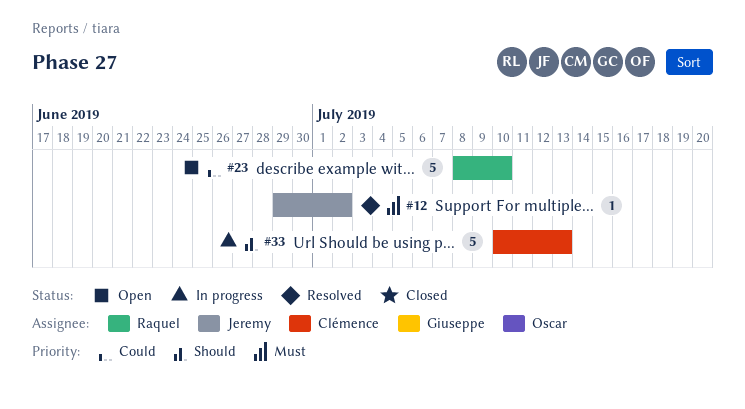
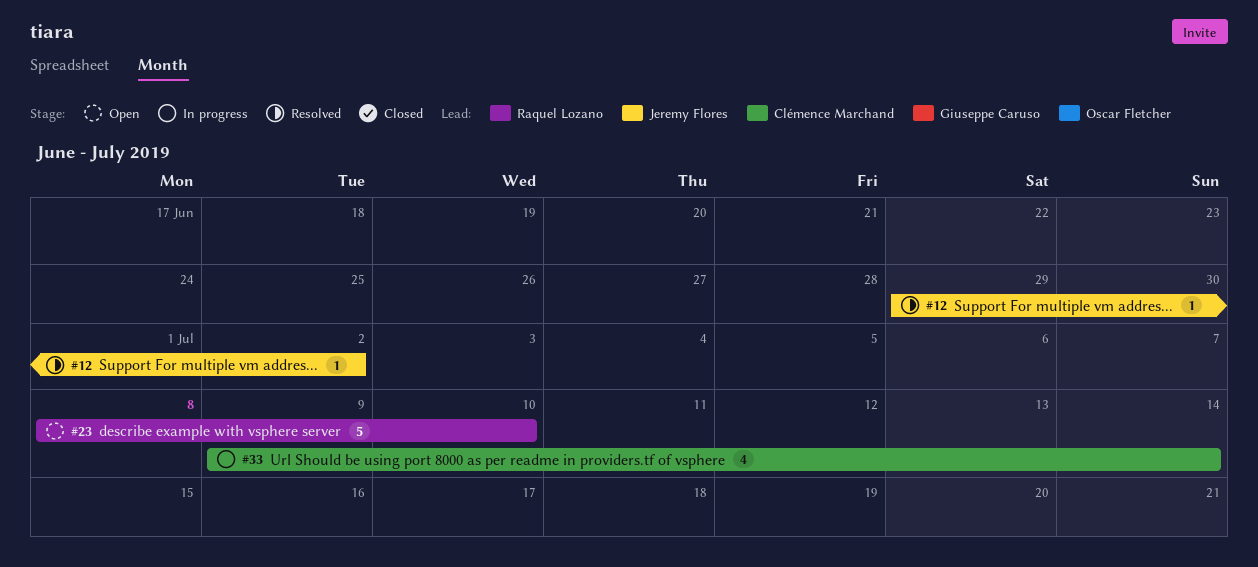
#33, estimate: 5 -> 4
#33, start: Jul 10 -> Jul 9
#33, due: Jul 13 -> Jul 14

